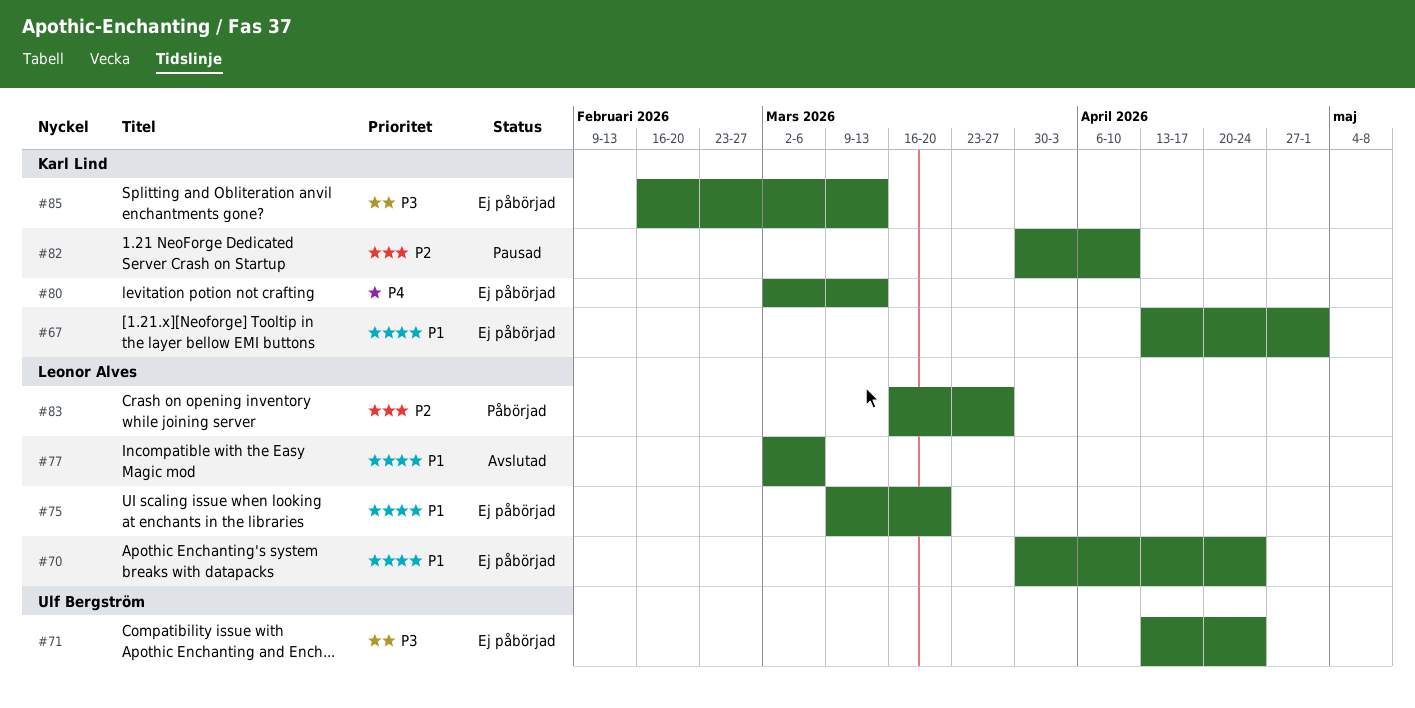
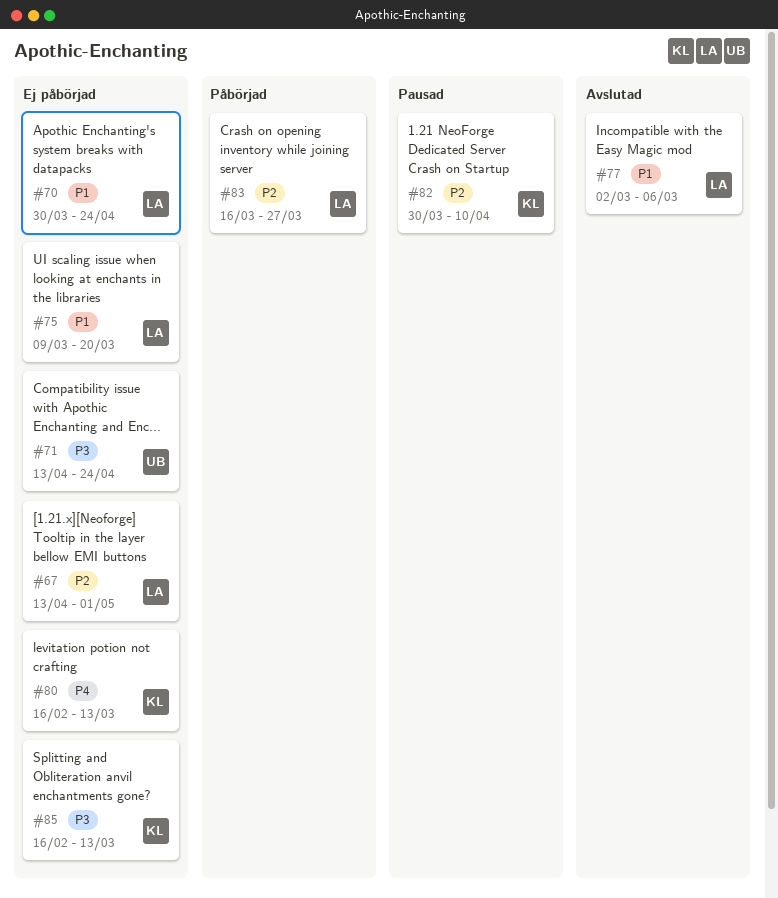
#67, owner: Karl Lind -> Leonor Alves
#67, priority: P1 -> P2
#80, start: Mar 2 -> Feb 16

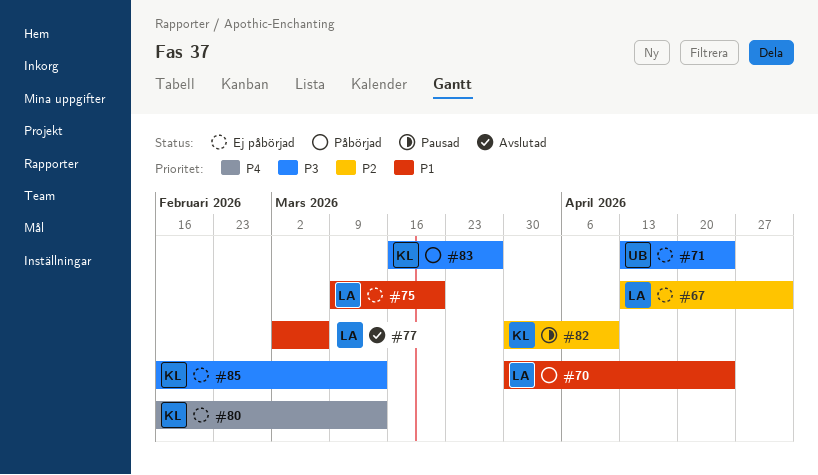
#70, status: Ej påbörjad -> Påbörjad
#83, owner: LA -> KL
#83, priority: P2 -> P3

